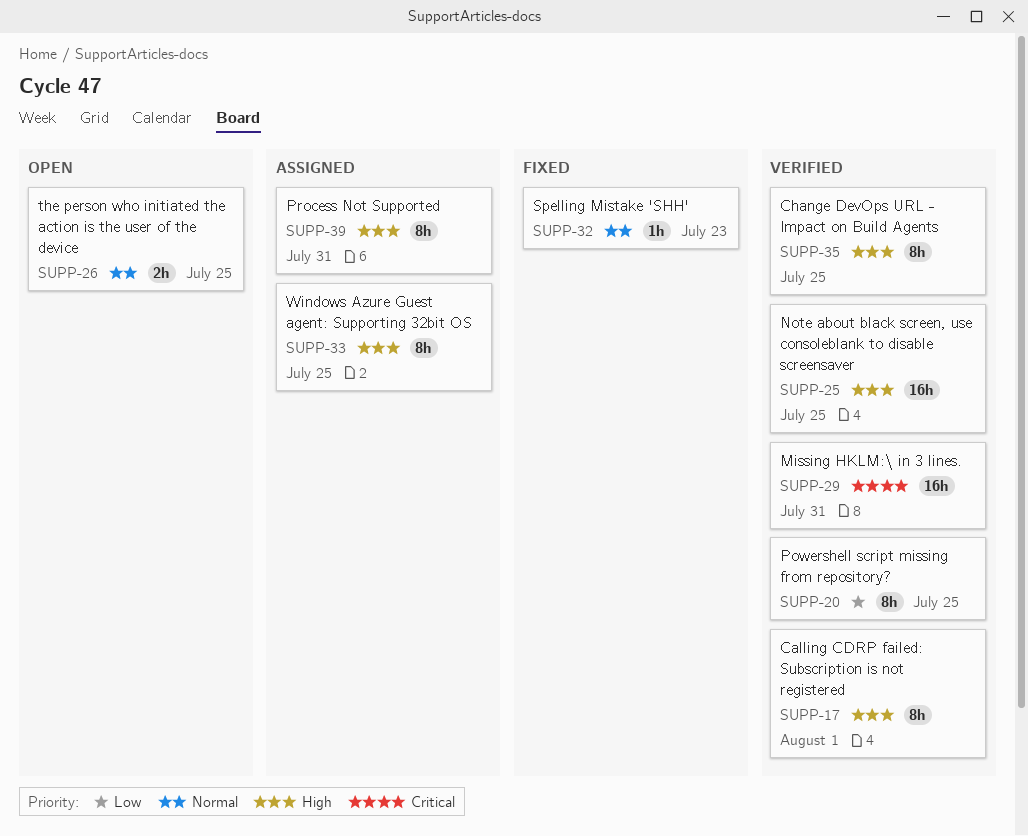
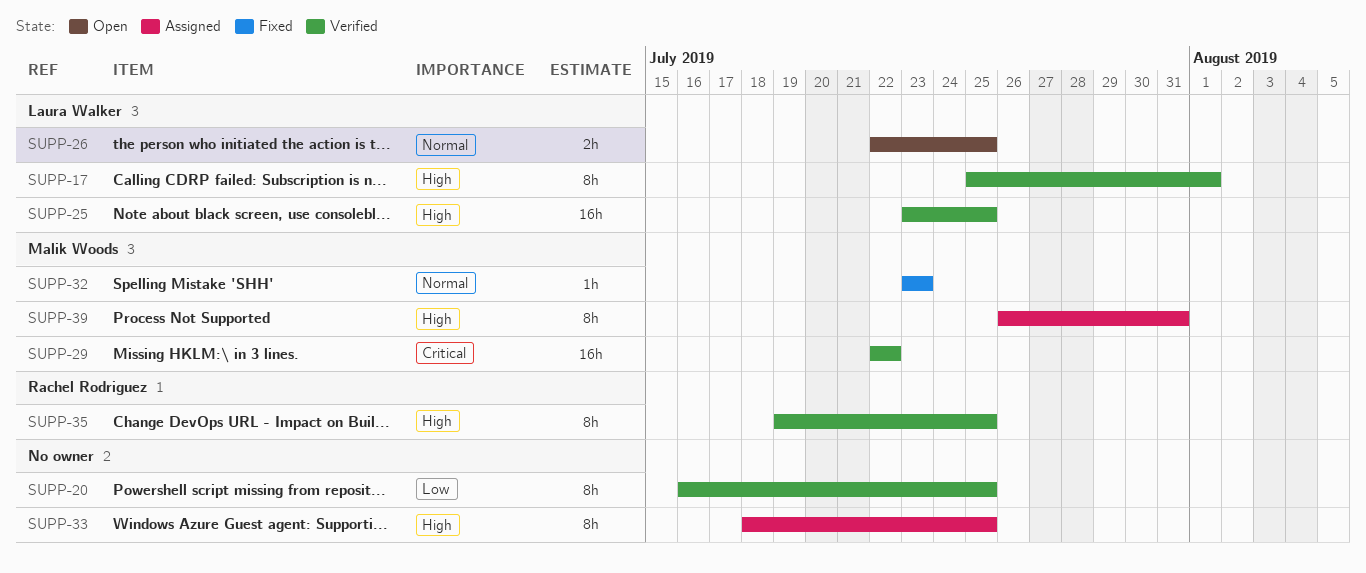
SUPP-29, due: Jul 31 -> Jul 22

